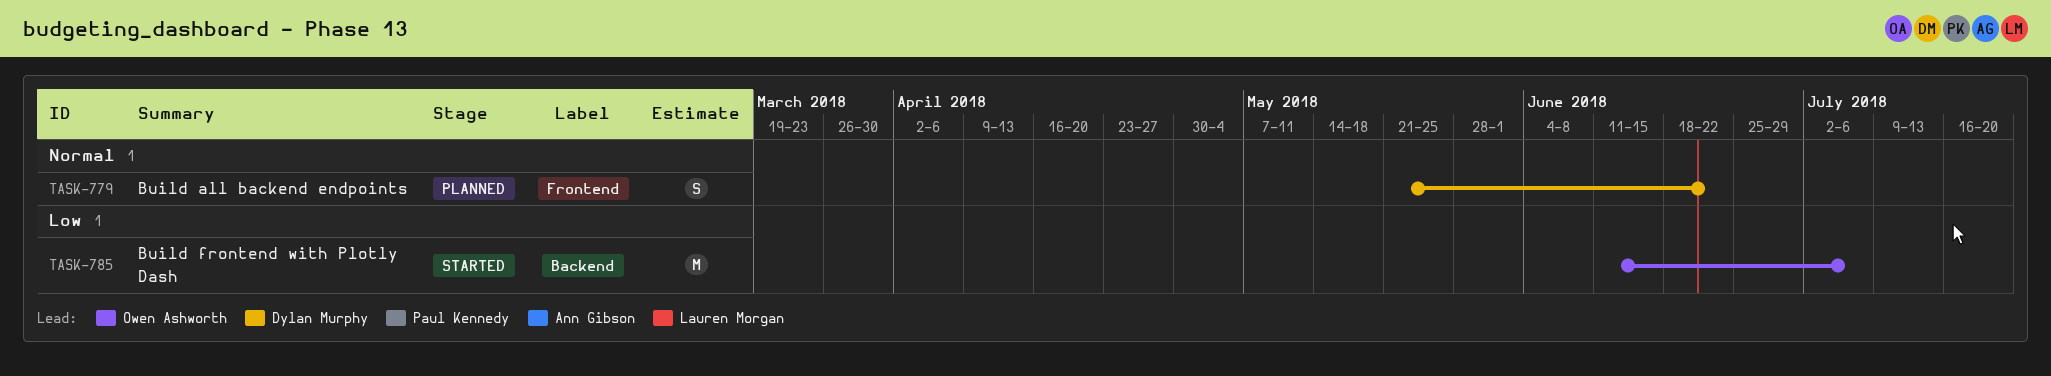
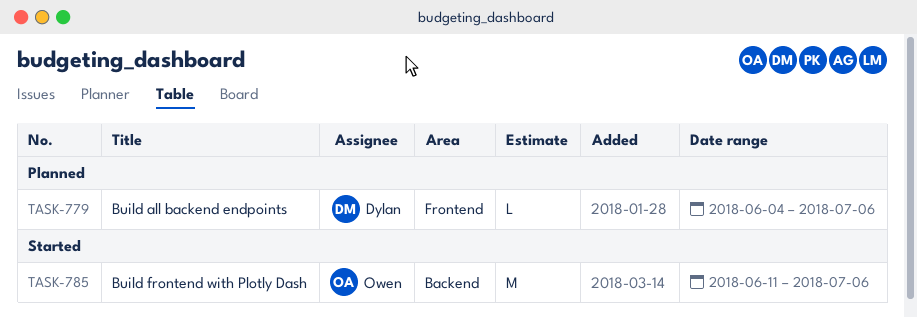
TASK-779, estimate: S -> L
TASK-779, start: May 21 -> Jun 4
TASK-779, due: Jun 22 -> Jul 6

